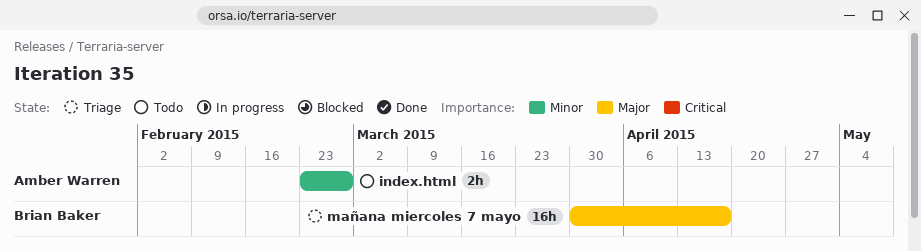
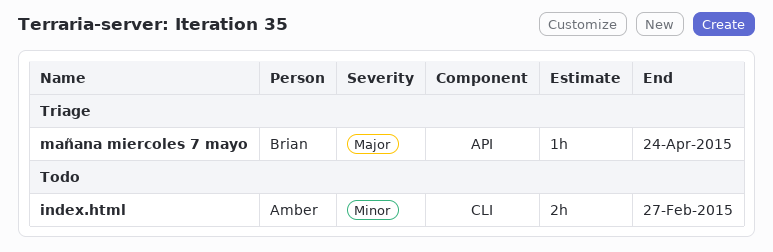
mañana miercoles 7 mayo, estimate: 16h -> 1h
mañana miercoles 7 mayo, due: Apr 17 -> Apr 24

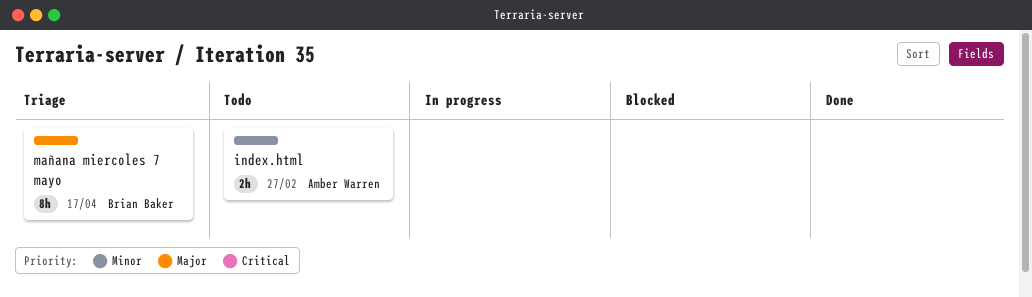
mañana miercoles 7 mayo, estimate: 1h -> 8h
mañana miercoles 7 mayo, due: Apr 24 -> Apr 17

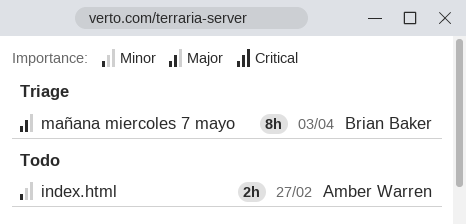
mañana miercoles 7 mayo, due: Apr 17 -> Apr 3

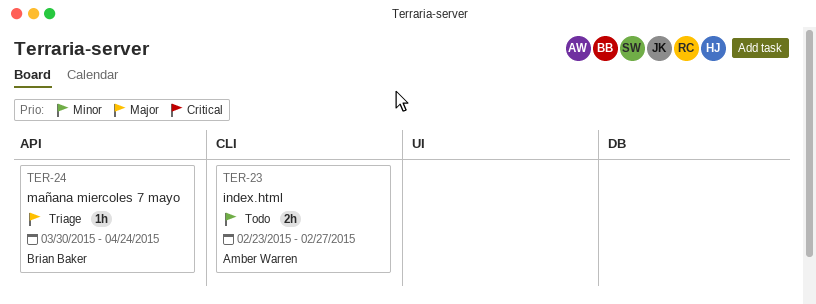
mañana miercoles 7 mayo, estimate: 8h -> 1h
mañana miercoles 7 mayo, due: Apr 3 -> Apr 24

